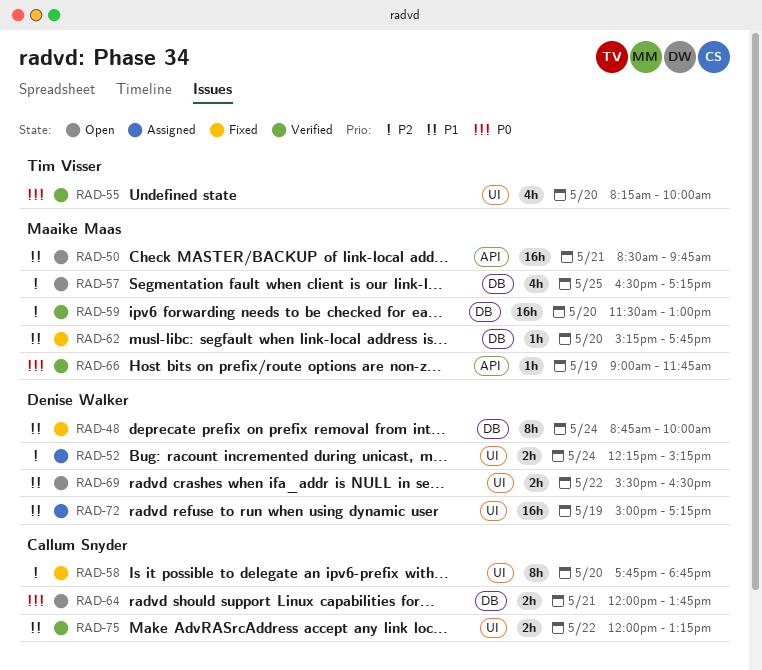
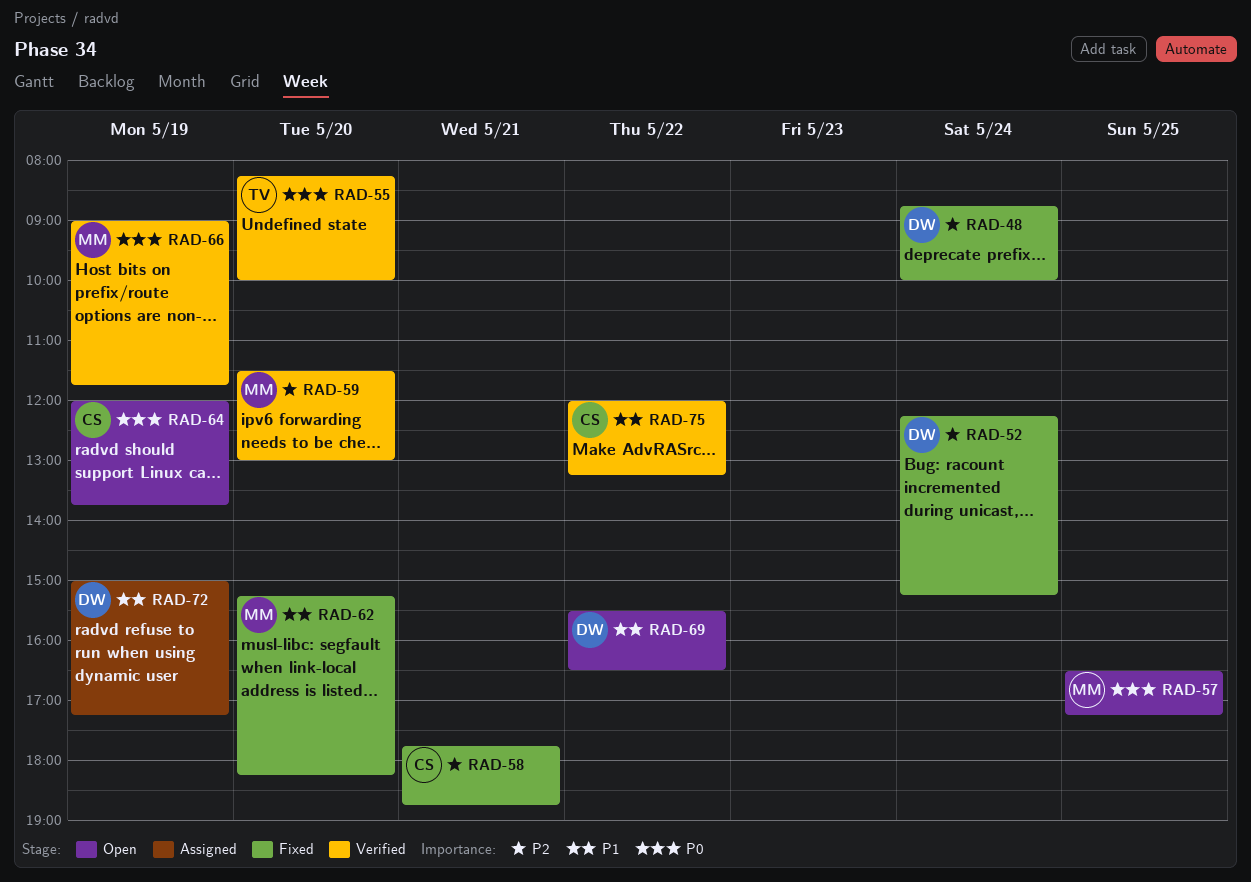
RAD-48, priority: P1 -> P2
RAD-50: present -> none
RAD-52, status: Assigned -> Fixed
RAD-57, priority: P2 -> P0
RAD-58, day: May 20 -> May 21
RAD-62, ends: 17:45 -> 18:15
RAD-64, day: May 21 -> May 19

